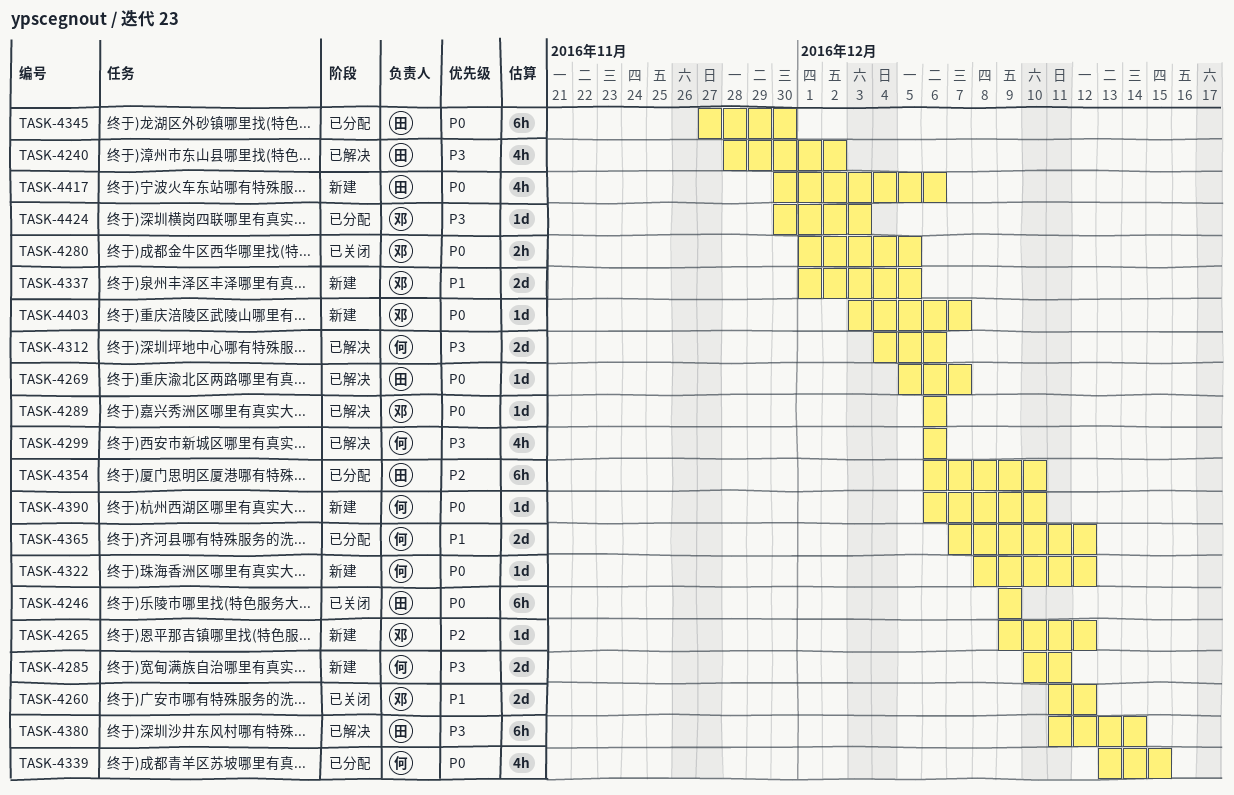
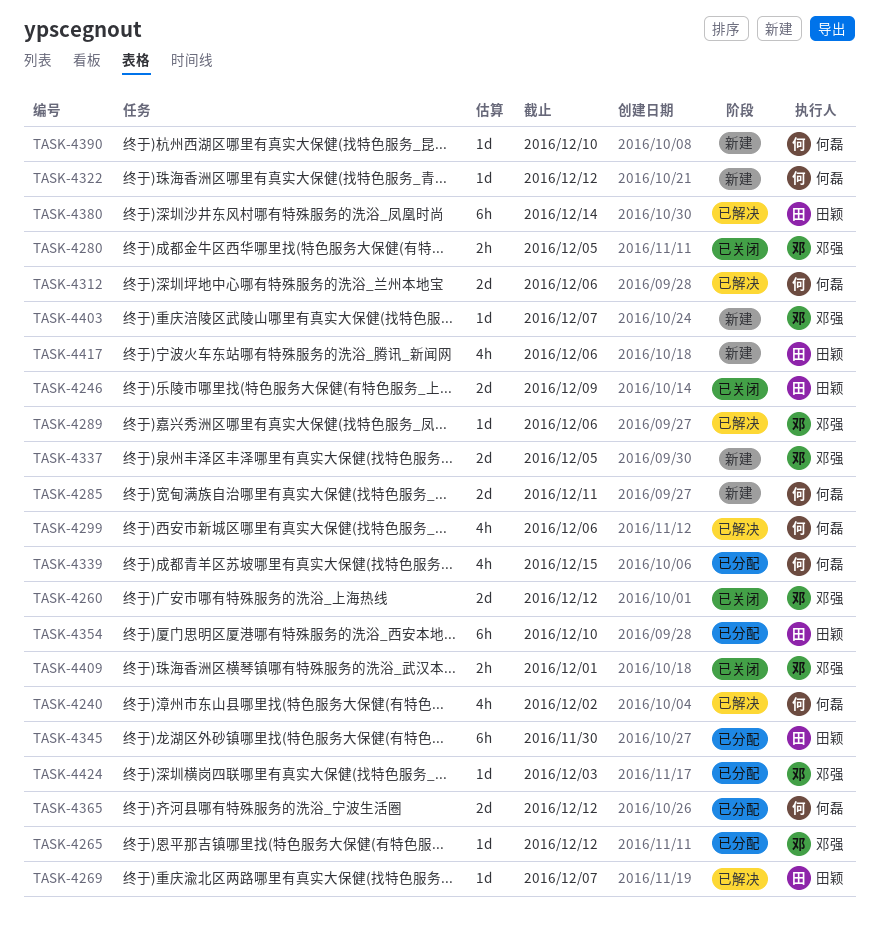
TASK-4240, owner: 田颖 -> 何磊
TASK-4246, estimate: 6h -> 2d
TASK-4265, status: 新建 -> 已分配
TASK-4409: none -> present

